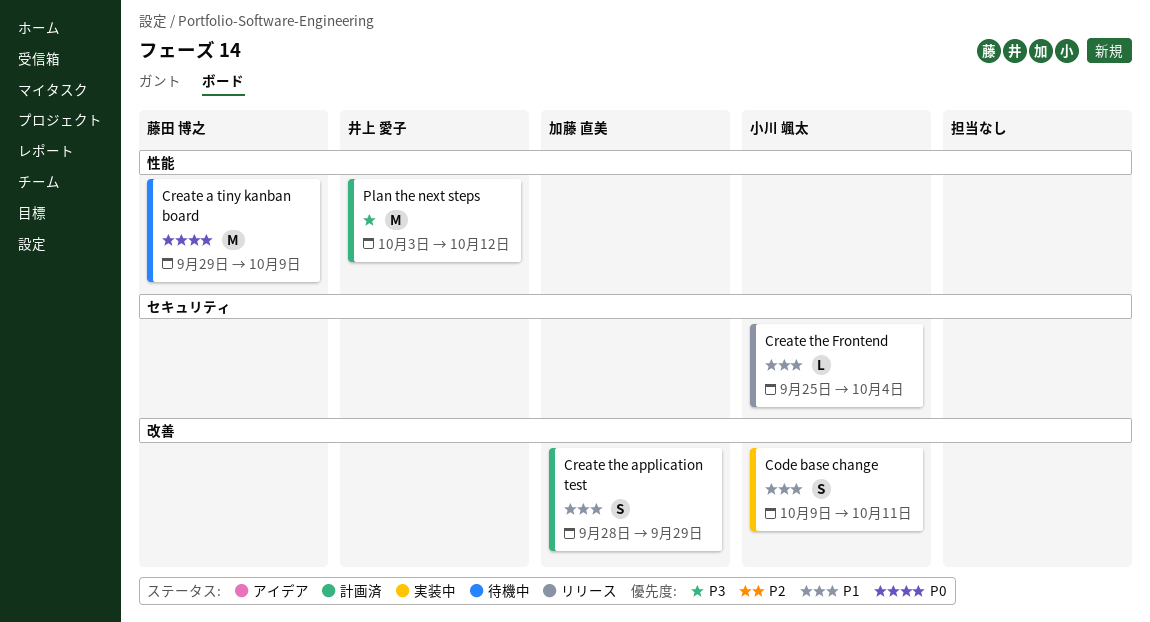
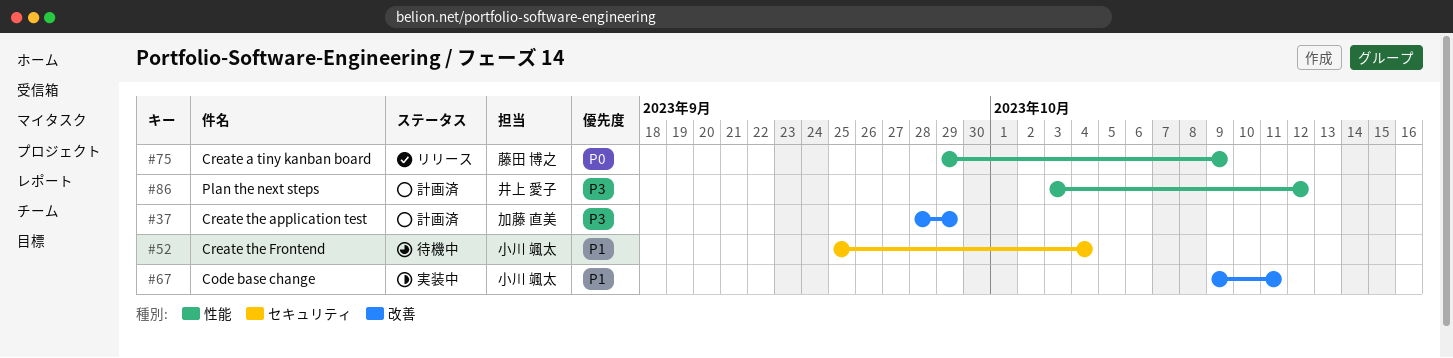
Create a tiny kanban board, status: 待機中 -> リリース
Create the application test, priority: P1 -> P3
Create the Frontend, status: リリース -> 待機中

